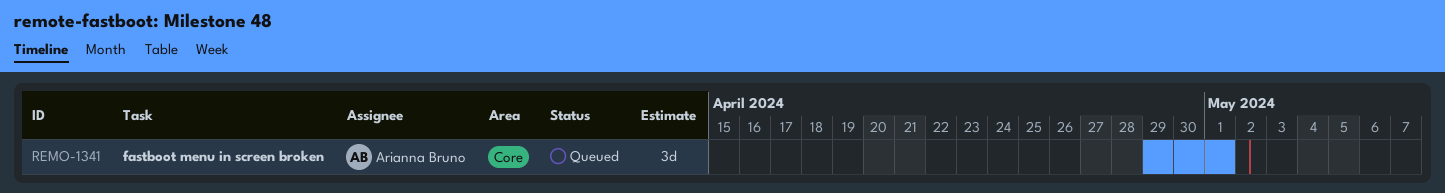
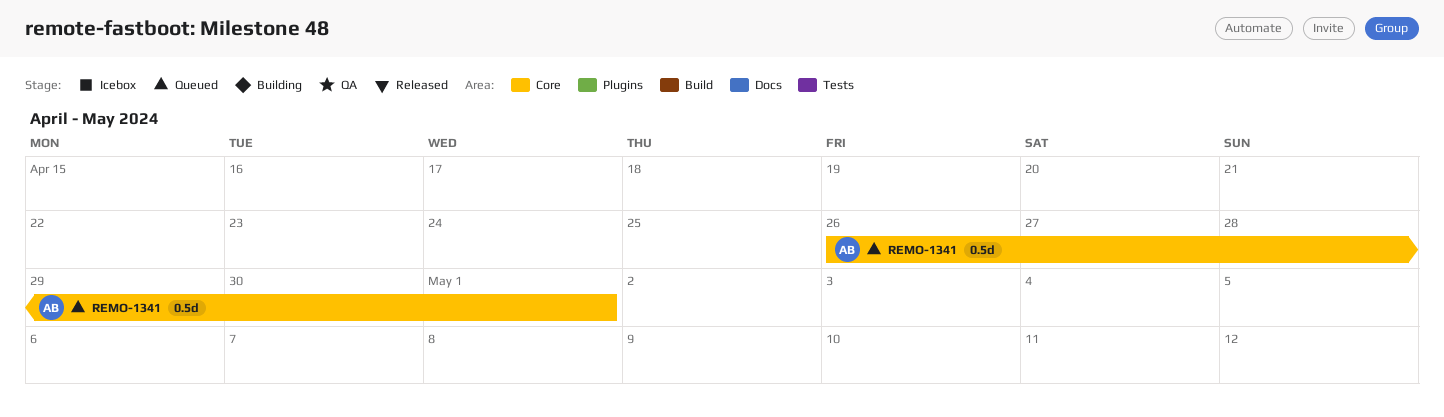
REMO-1341, estimate: 3d -> 0.5d
REMO-1341, start: Apr 29 -> Apr 26

